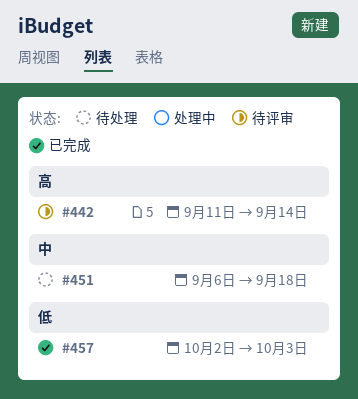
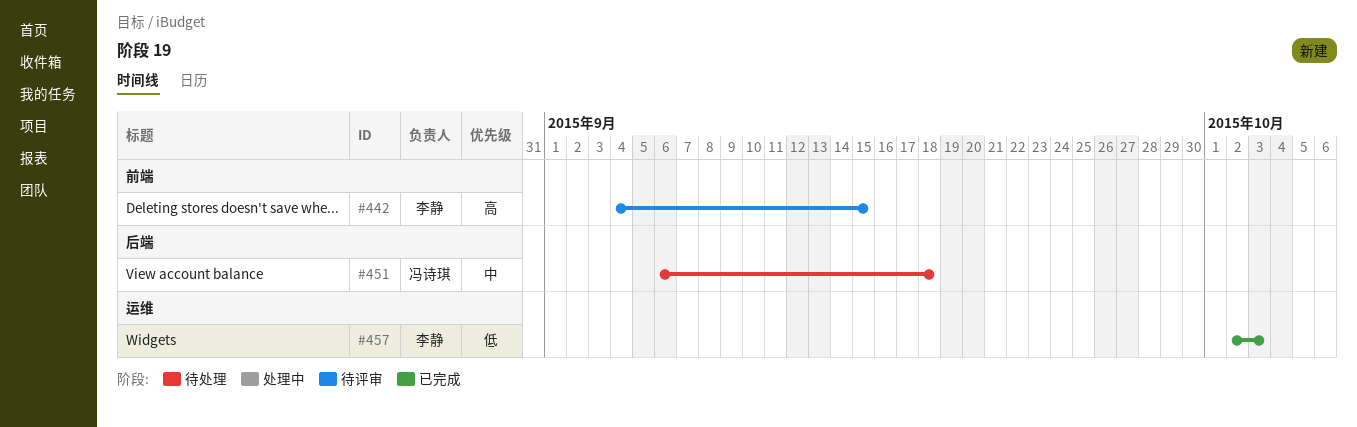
#442, start: Sep 11 -> Sep 4
#442, due: Sep 14 -> Sep 15

